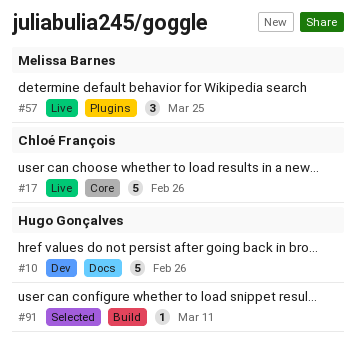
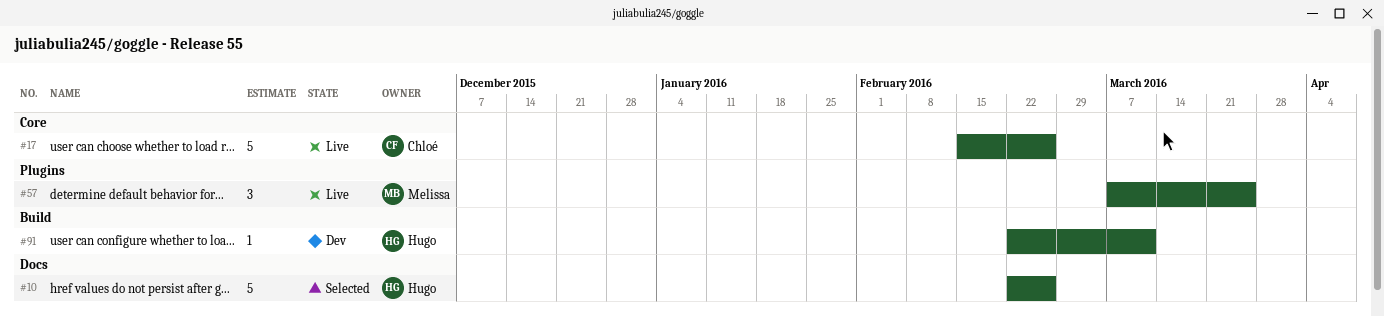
#10, status: Dev -> Selected
#91, status: Selected -> Dev

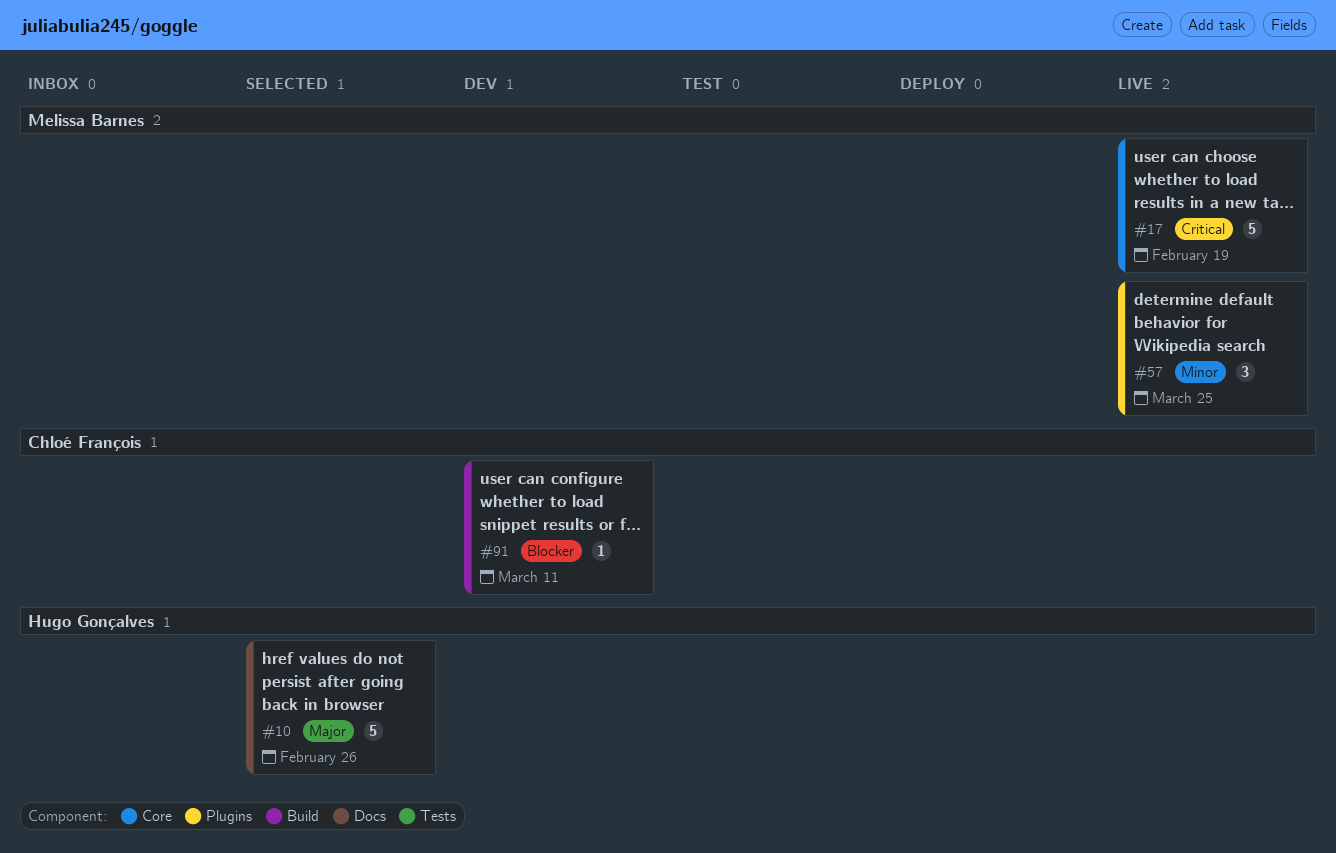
#17, owner: Chloé François -> Melissa Barnes
#17, due: Feb 26 -> Feb 19
#91, owner: Hugo Gonçalves -> Chloé François

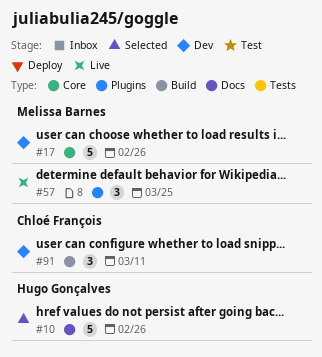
#17, status: Live -> Dev
#17, due: Feb 19 -> Feb 26
#91, estimate: 1 -> 3

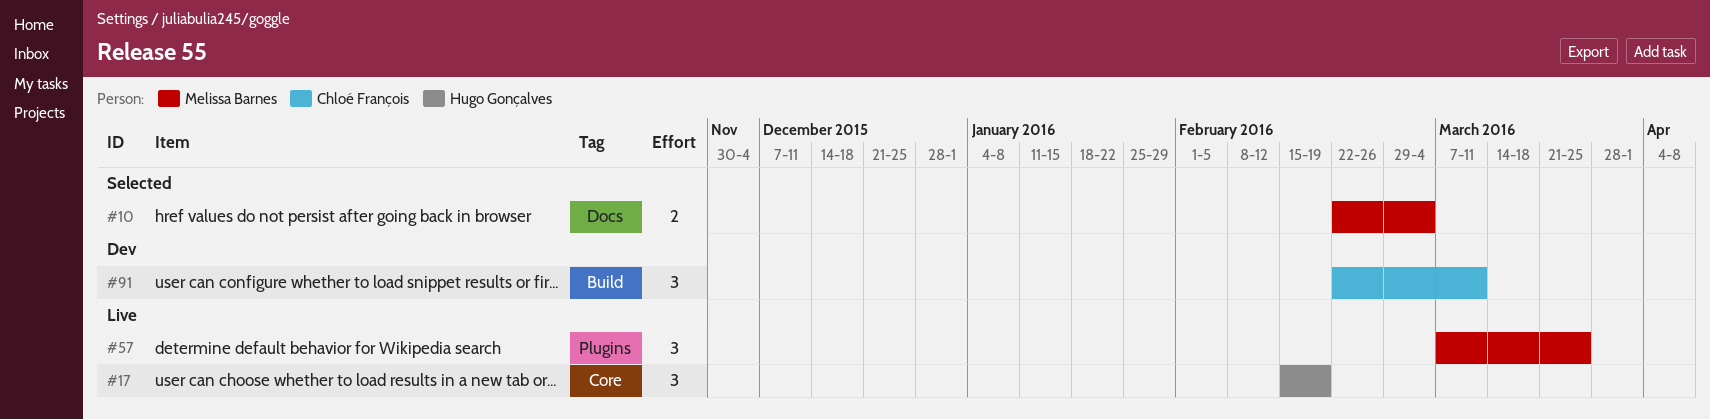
#10, owner: Hugo Gonçalves -> Melissa Barnes
#10, estimate: 5 -> 2
#10, due: Feb 26 -> Mar 4
#17, status: Dev -> Live
#17, owner: Melissa Barnes -> Hugo Gonçalves
#17, estimate: 5 -> 3
#17, due: Feb 26 -> Feb 19

